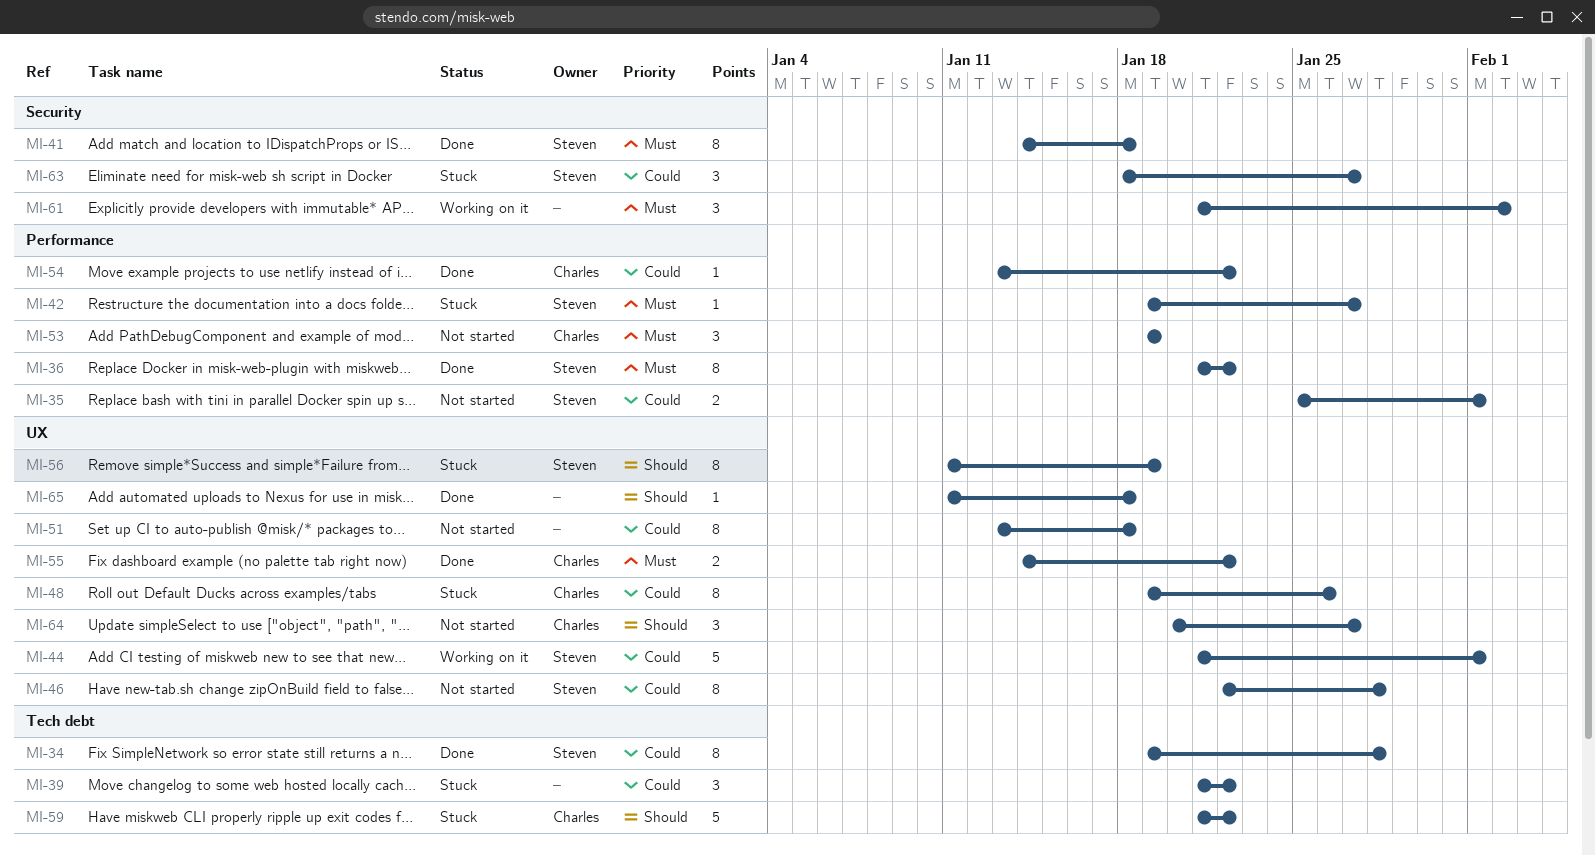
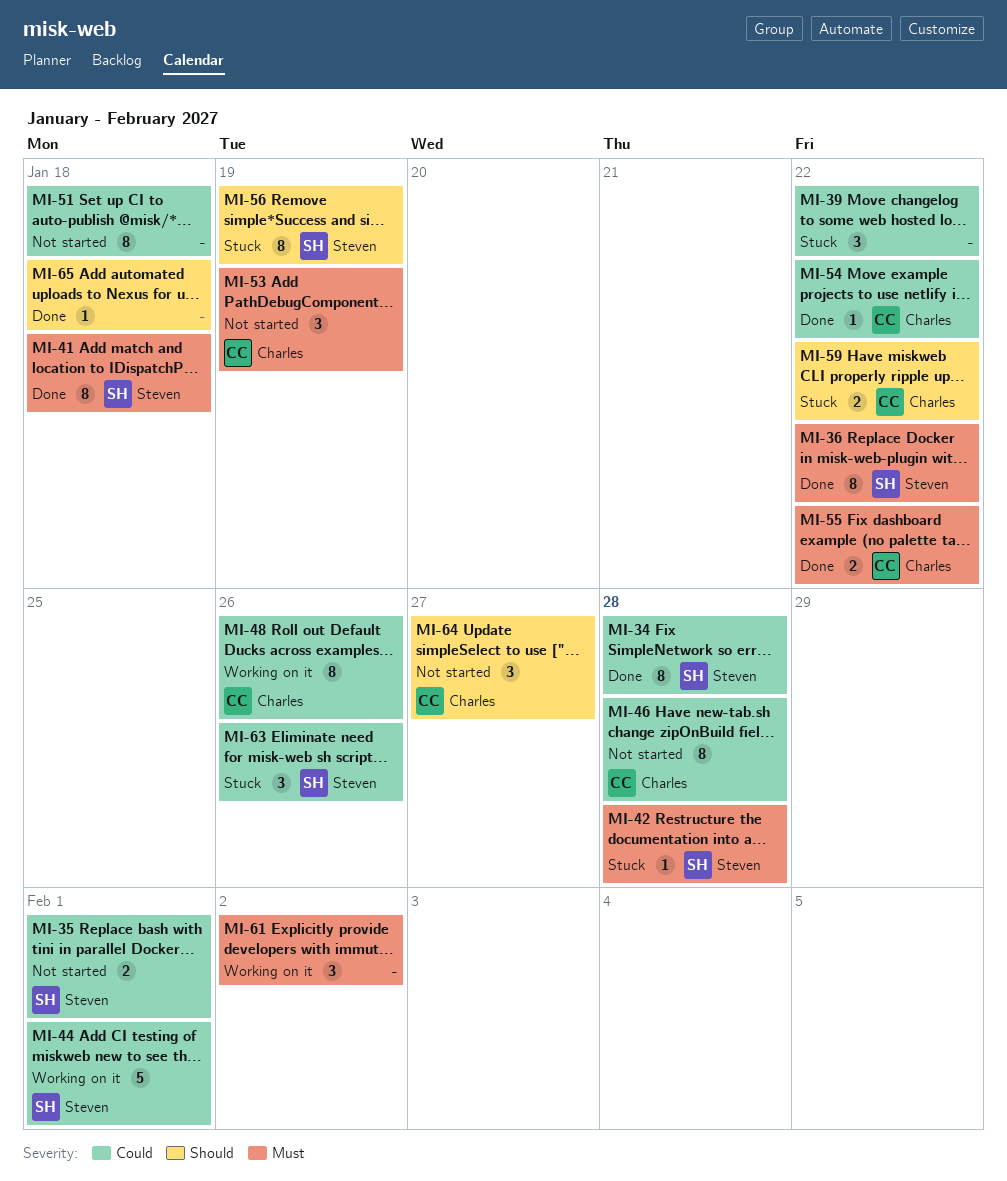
MI-42, due: Jan 27 -> Jan 28
MI-46, owner: Steven -> Charles
MI-48, status: Stuck -> Working on it
MI-59, estimate: 5 -> 2
MI-63, due: Jan 27 -> Jan 26

